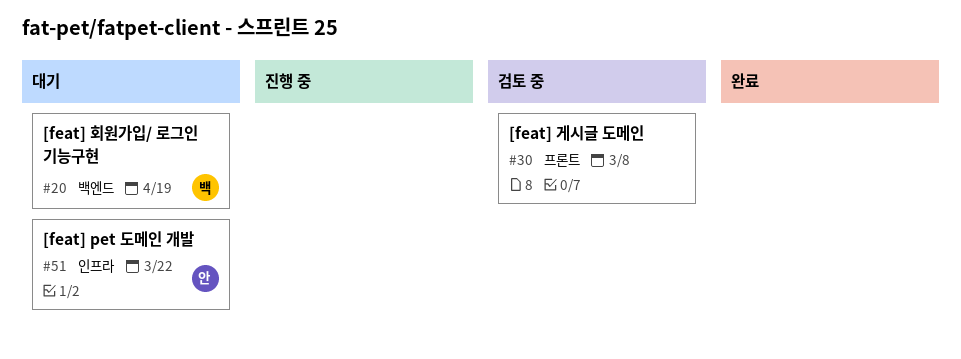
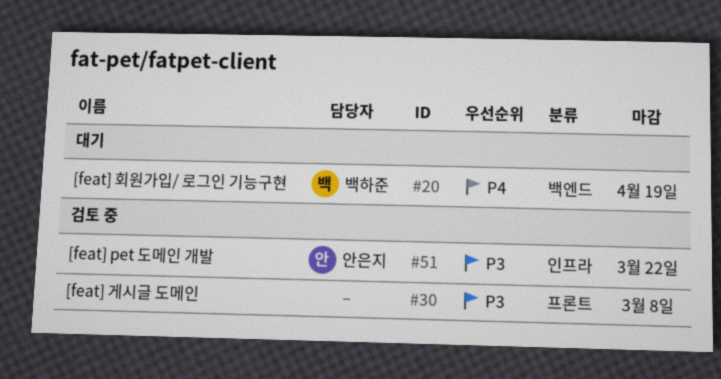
#51, status: 대기 -> 검토 중

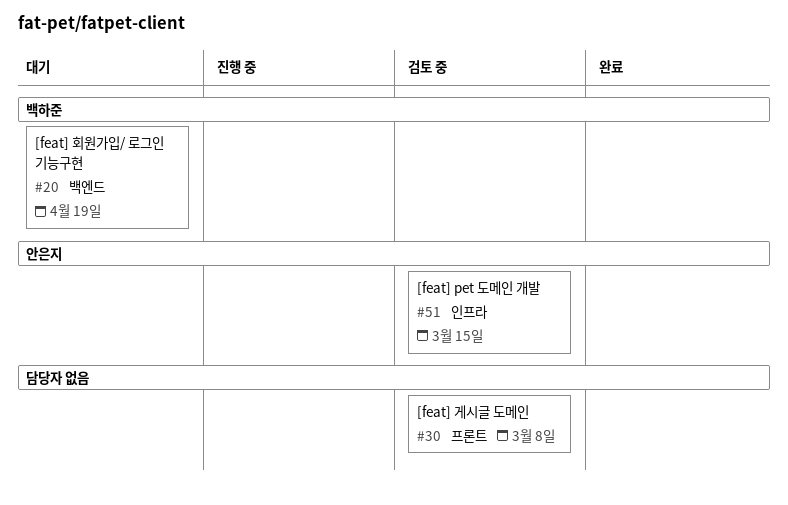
#51, due: Mar 22 -> Mar 15

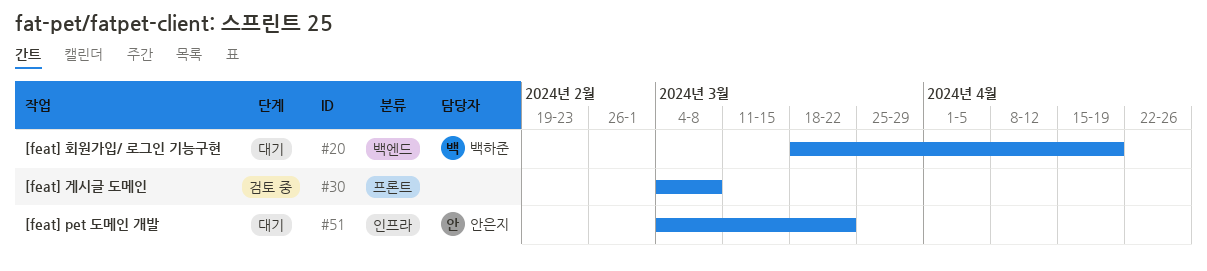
#51, status: 검토 중 -> 대기
#51, due: Mar 15 -> Mar 22

